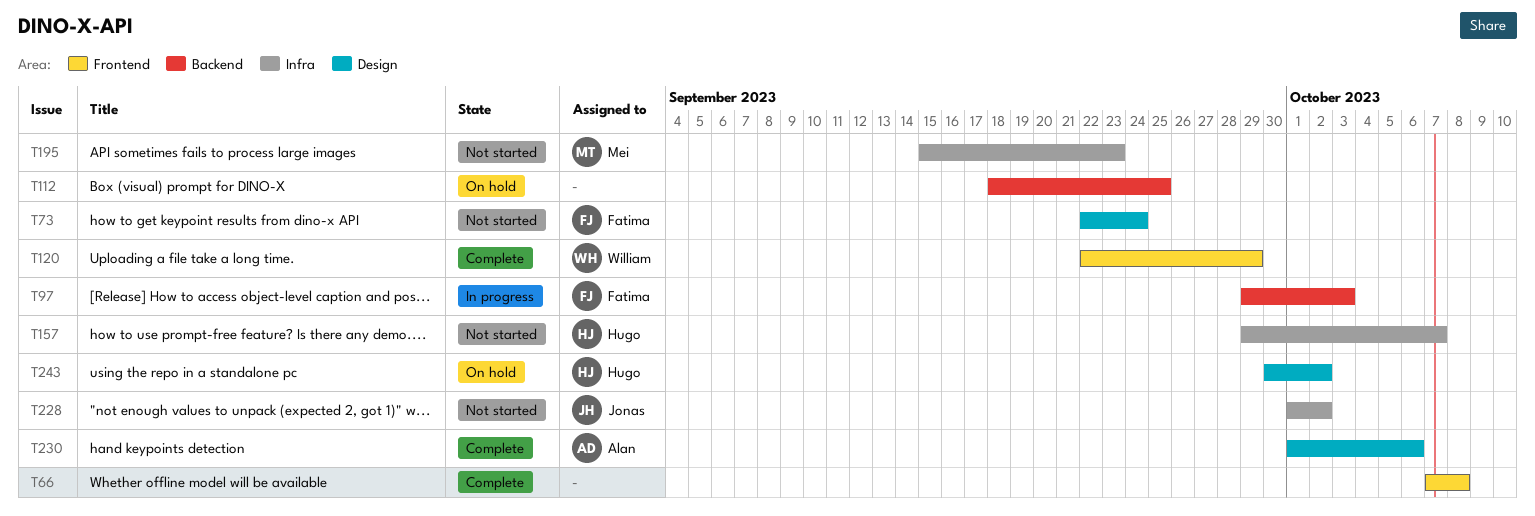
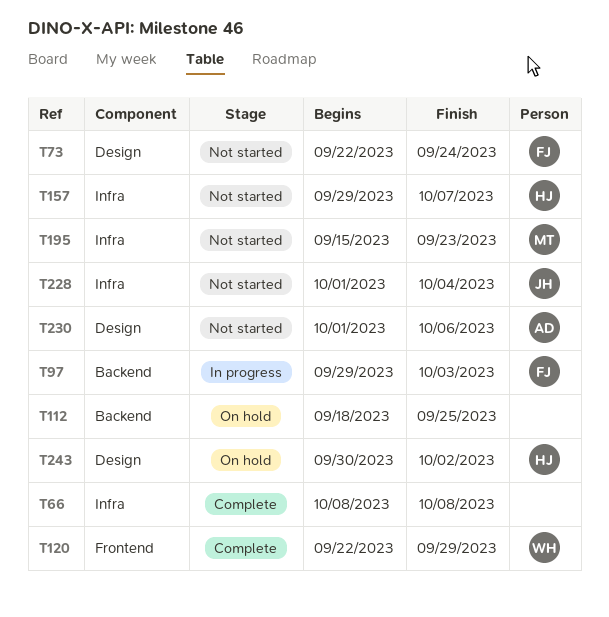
T66, label: Frontend -> Infra
T66, start: Oct 7 -> Oct 8
T228, due: Oct 2 -> Oct 4
T230, status: Complete -> Not started

